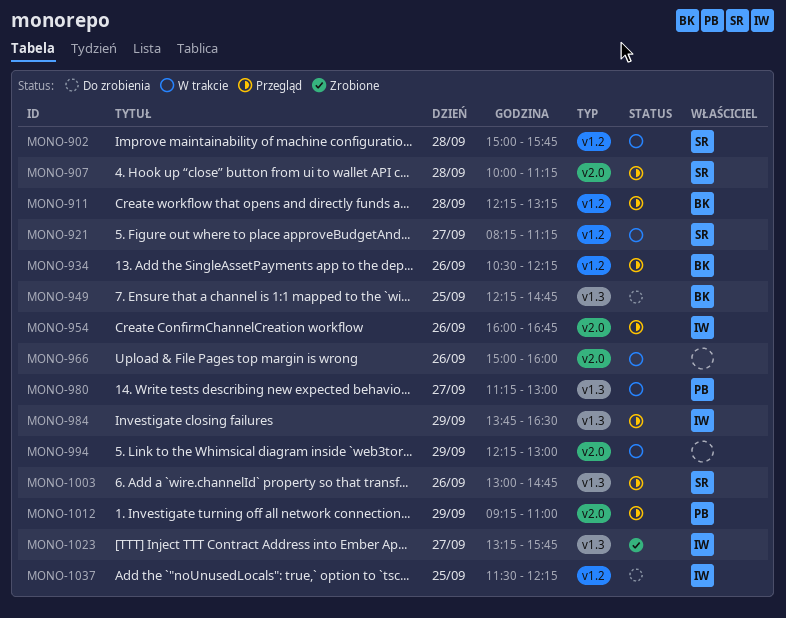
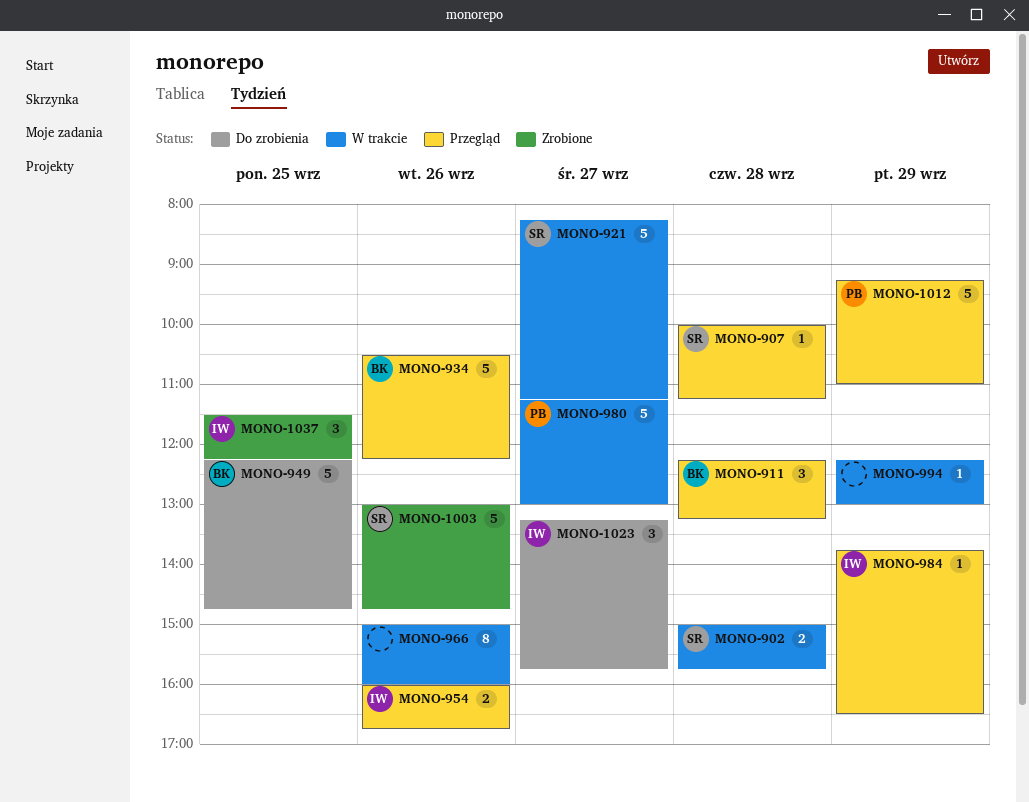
MONO-1003, status: Przegląd -> Zrobione
MONO-1023, status: Zrobione -> Do zrobienia
MONO-1037, status: Do zrobienia -> Zrobione

